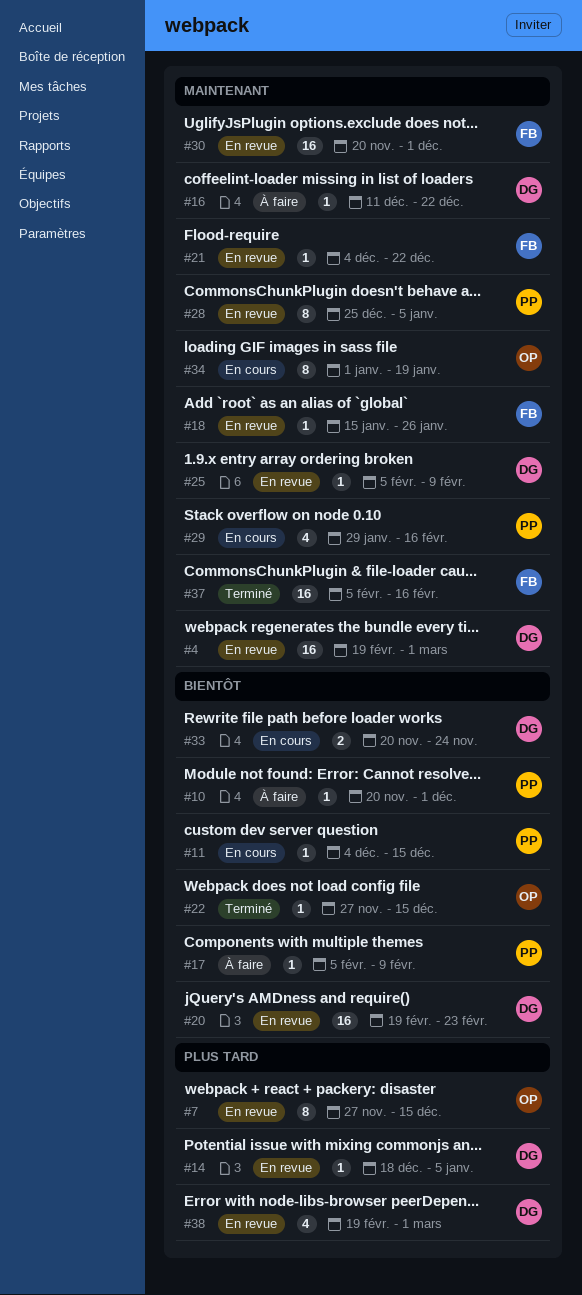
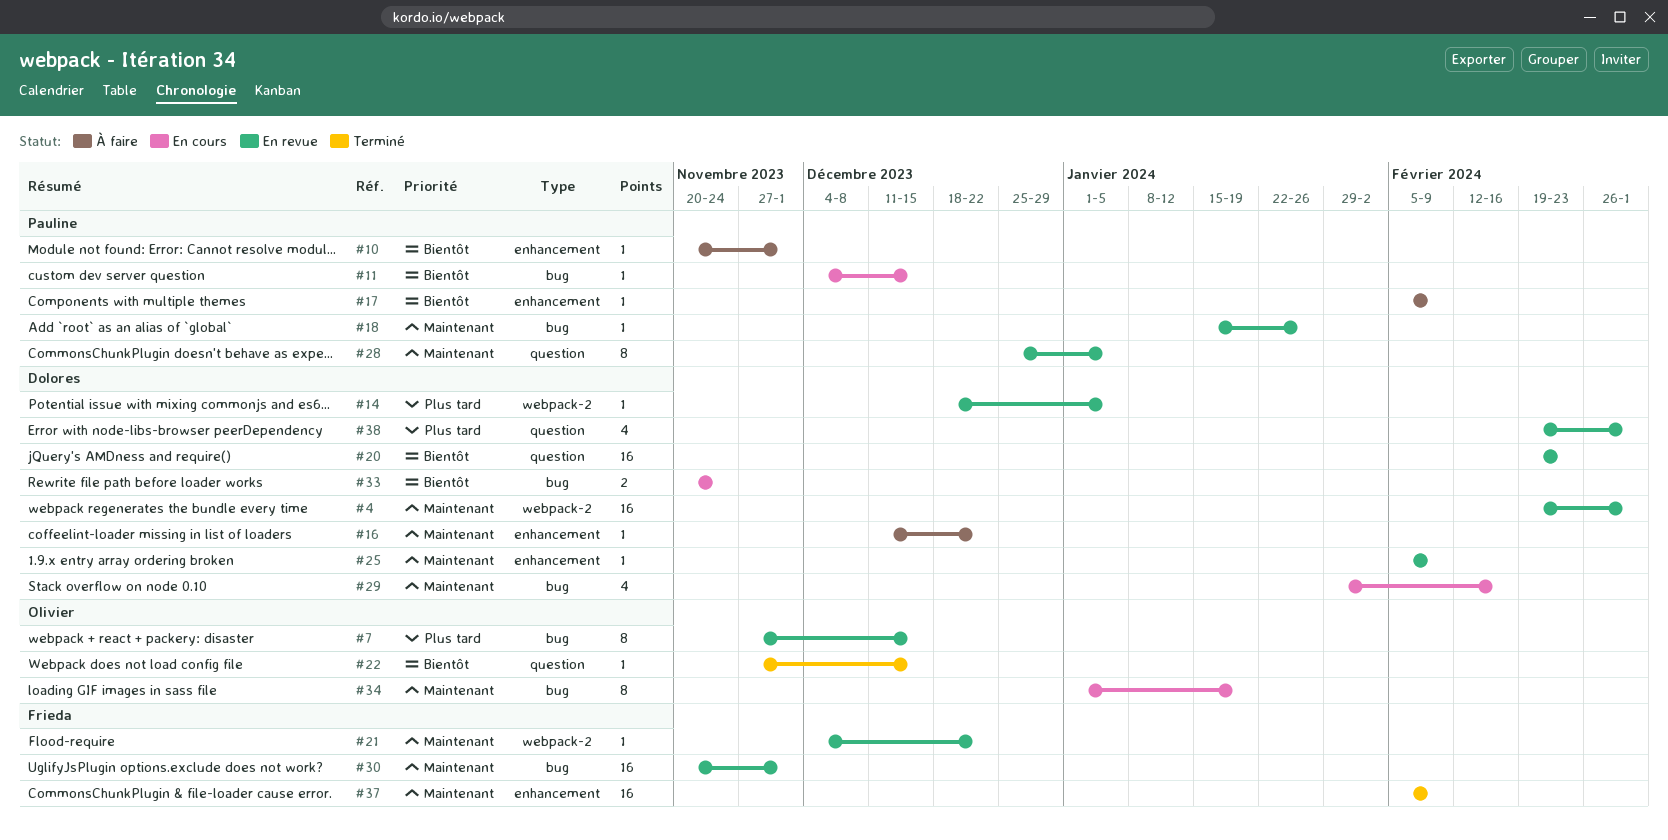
#18, owner: Frieda -> Pauline
#29, owner: Pauline -> Dolores
#37, due: Feb 16 -> Feb 9

